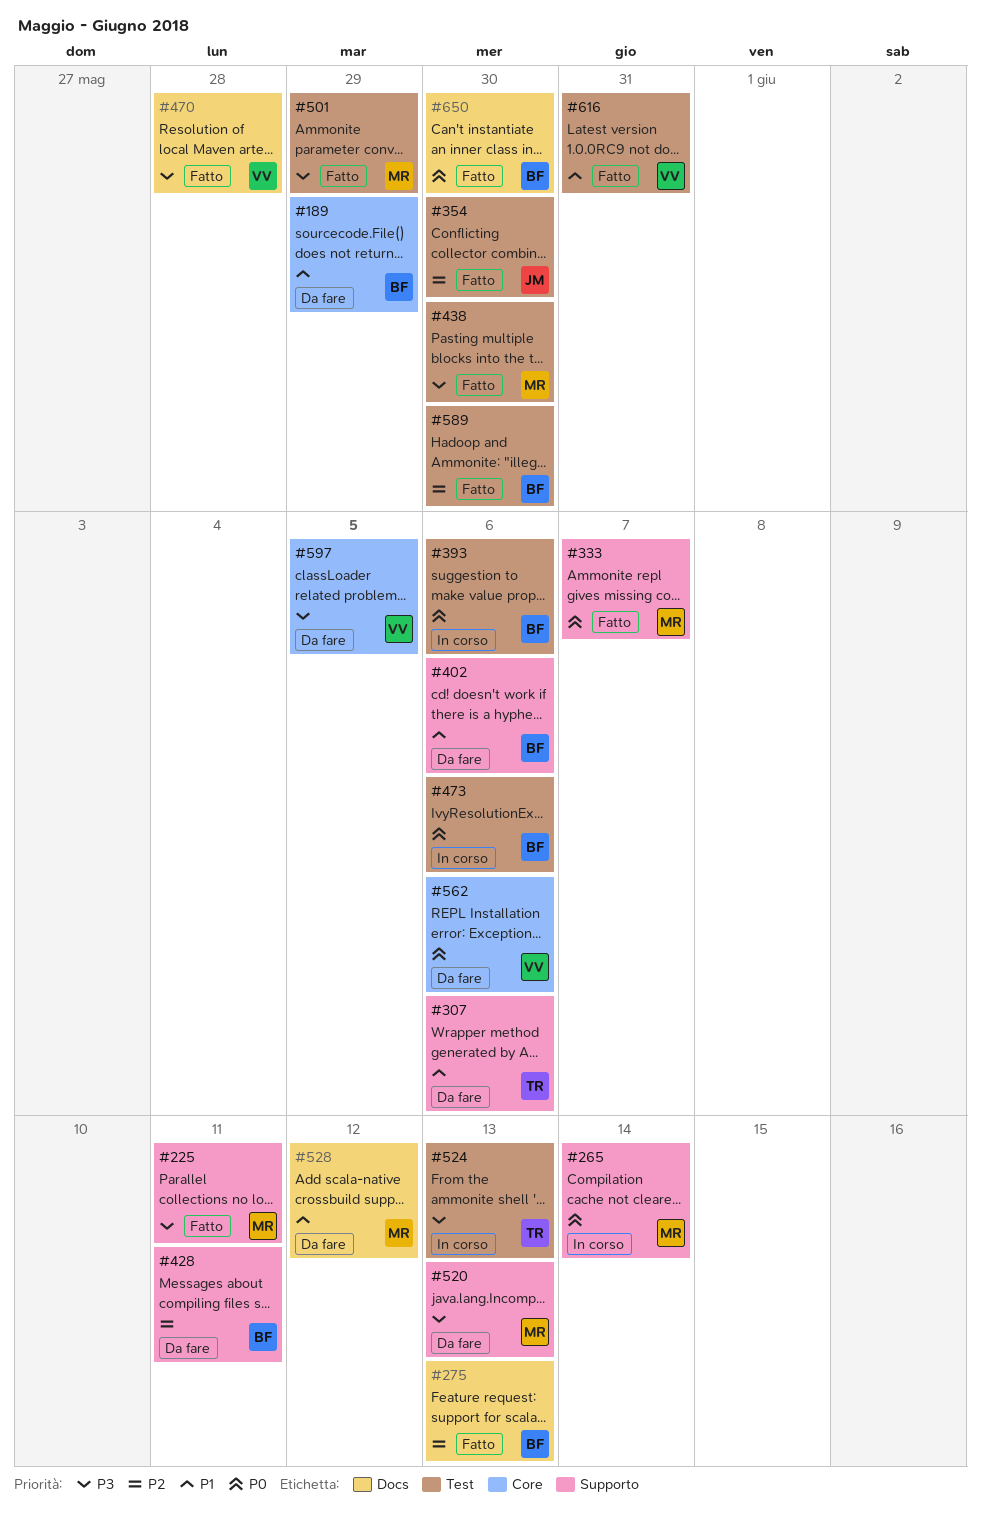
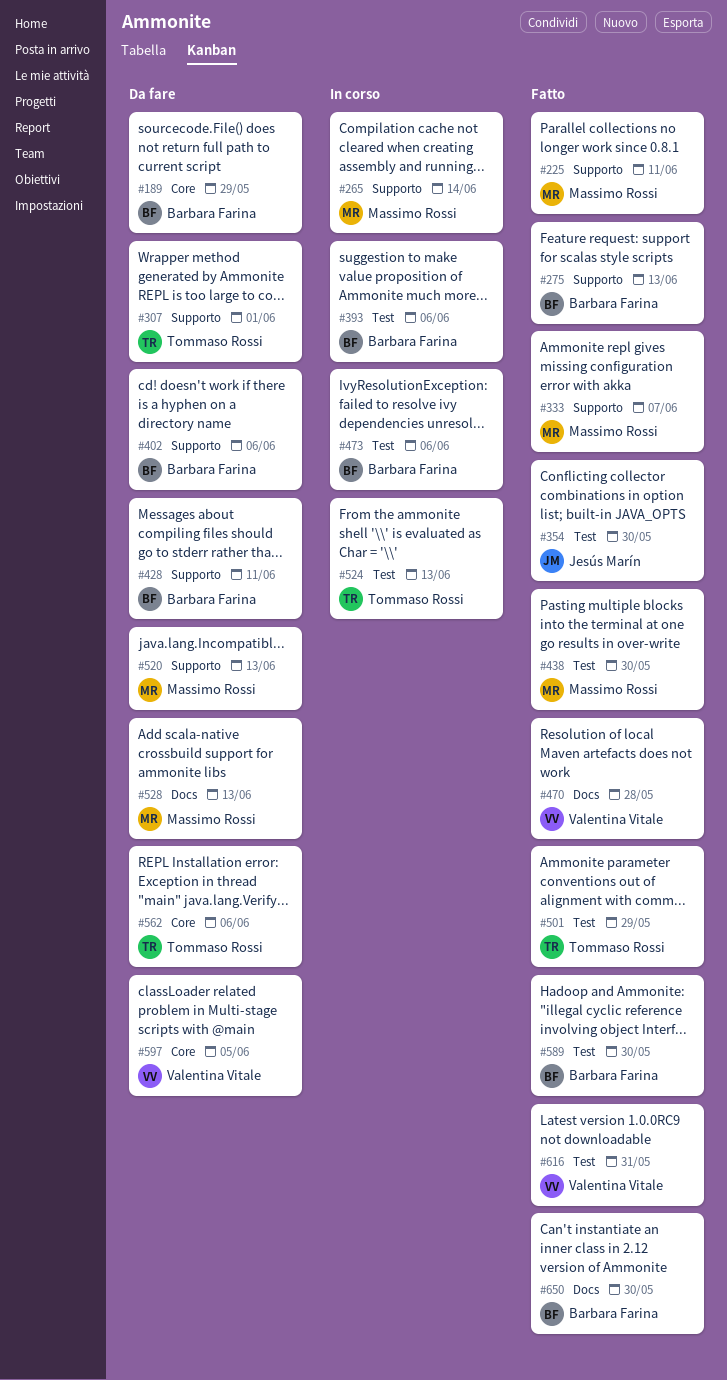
#275, label: Docs -> Supporto
#307, due: Jun 6 -> Jun 1
#501, owner: Massimo Rossi -> Tommaso Rossi
#528, due: Jun 12 -> Jun 13
#562, owner: Valentina Vitale -> Tommaso Rossi

